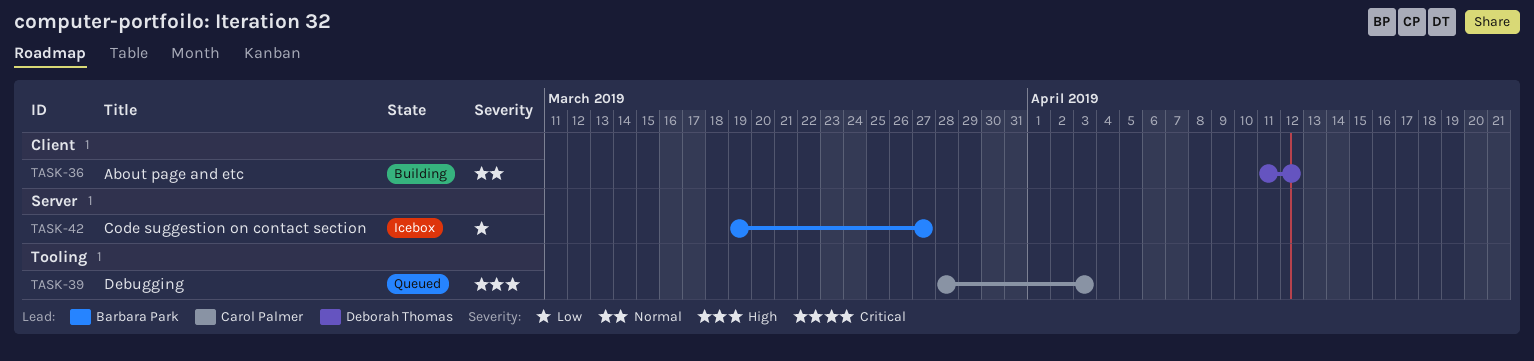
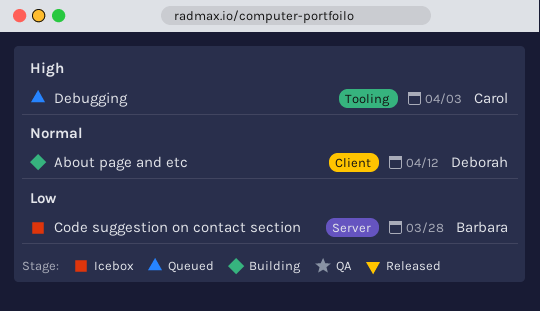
Code suggestion on contact section, due: Mar 27 -> Mar 28

